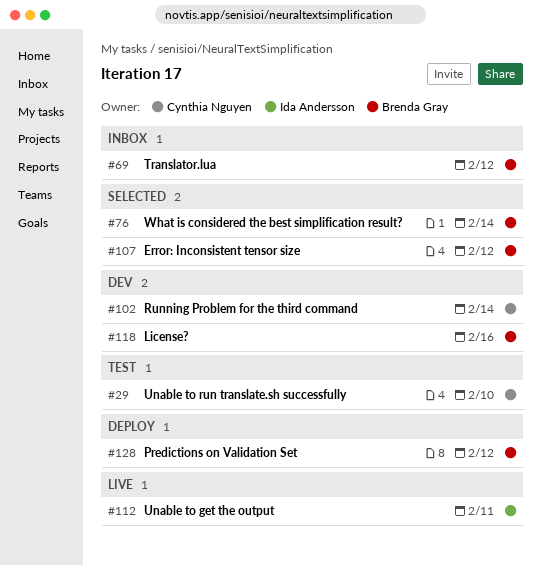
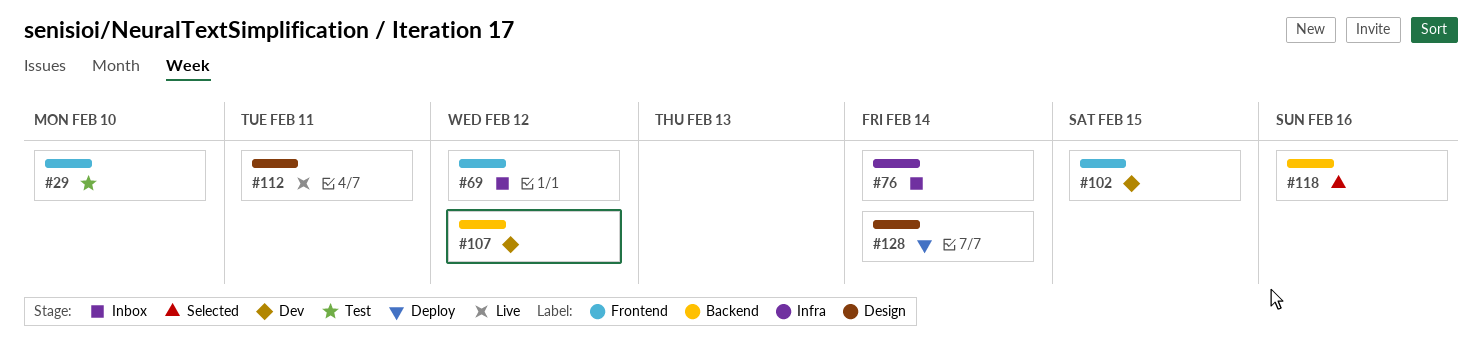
#76, status: Selected -> Inbox
#102, due: Feb 14 -> Feb 15
#107, status: Selected -> Dev
#118, status: Dev -> Selected
#128, due: Feb 12 -> Feb 14

